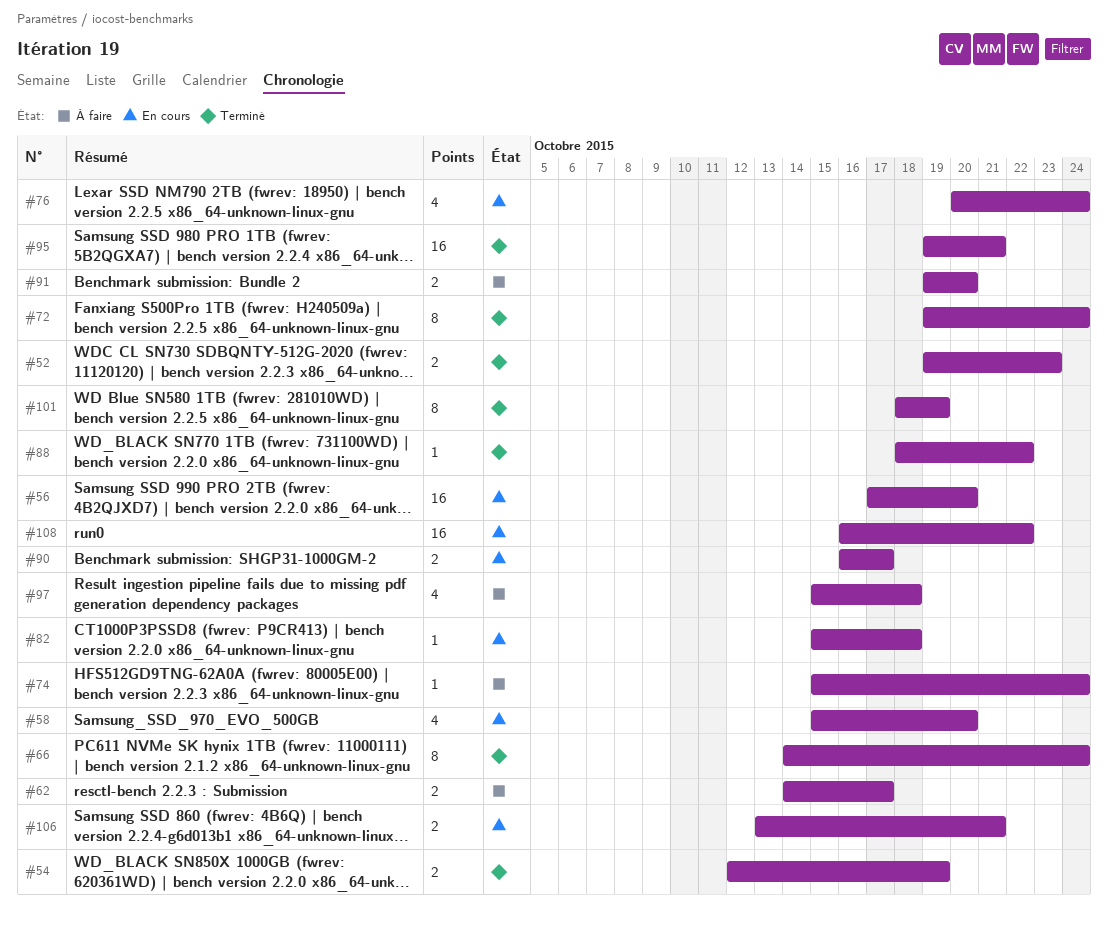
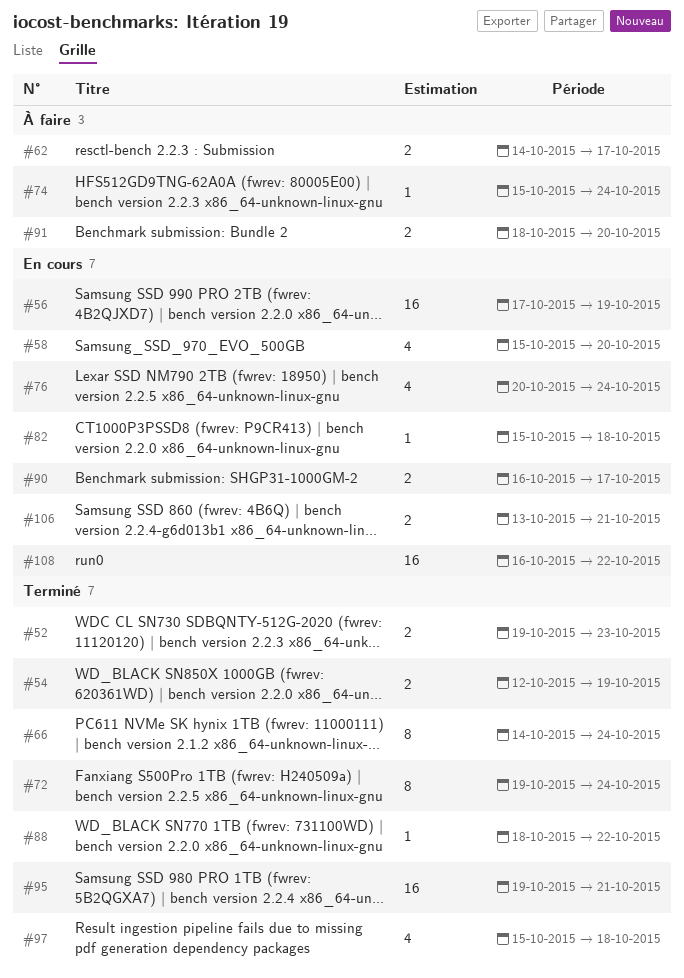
#56, due: Oct 20 -> Oct 19
#91, start: Oct 19 -> Oct 18
#97, status: À faire -> Terminé
#101: present -> none

